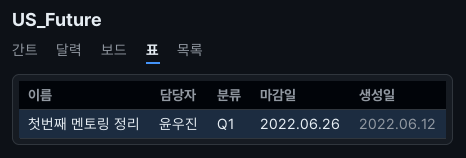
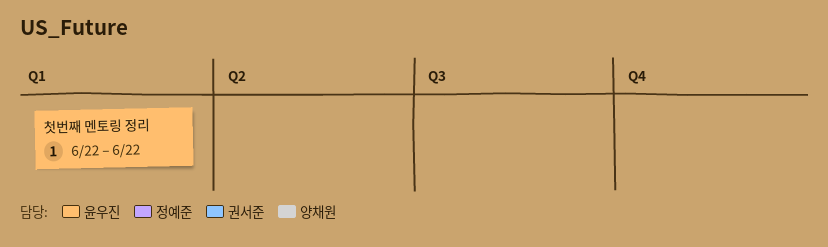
첫번째 멘토링 정리, due: Jun 26 -> Jun 22

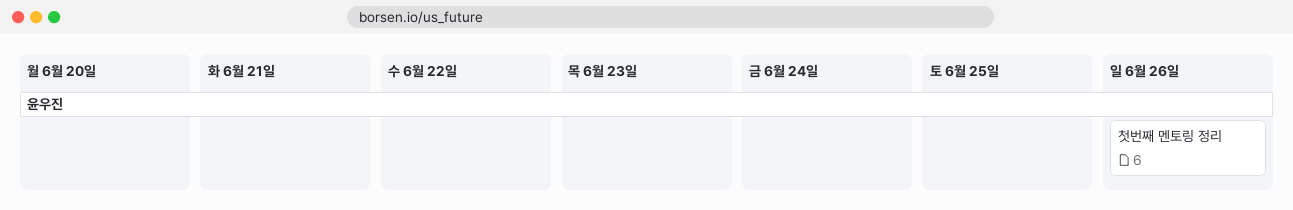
첫번째 멘토링 정리, due: Jun 22 -> Jun 26

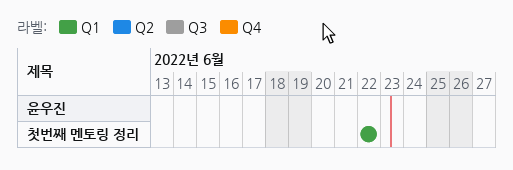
첫번째 멘토링 정리, due: Jun 26 -> Jun 22

